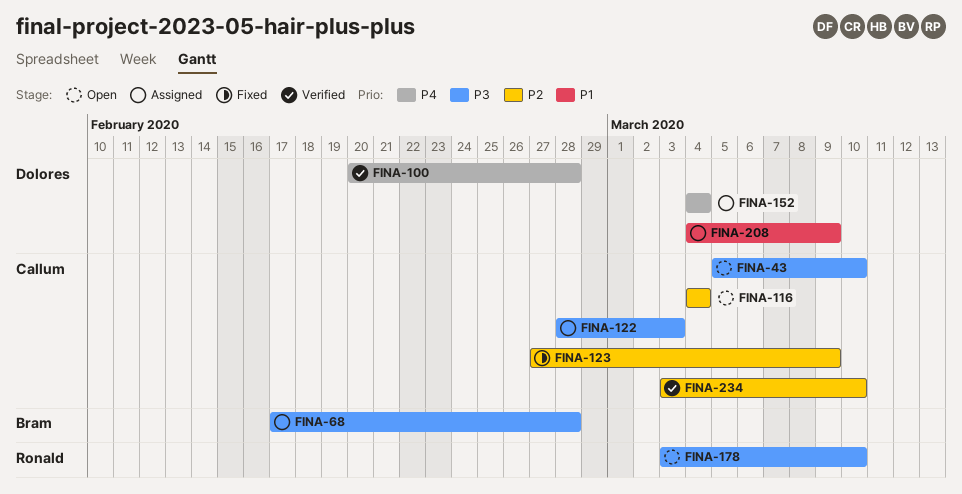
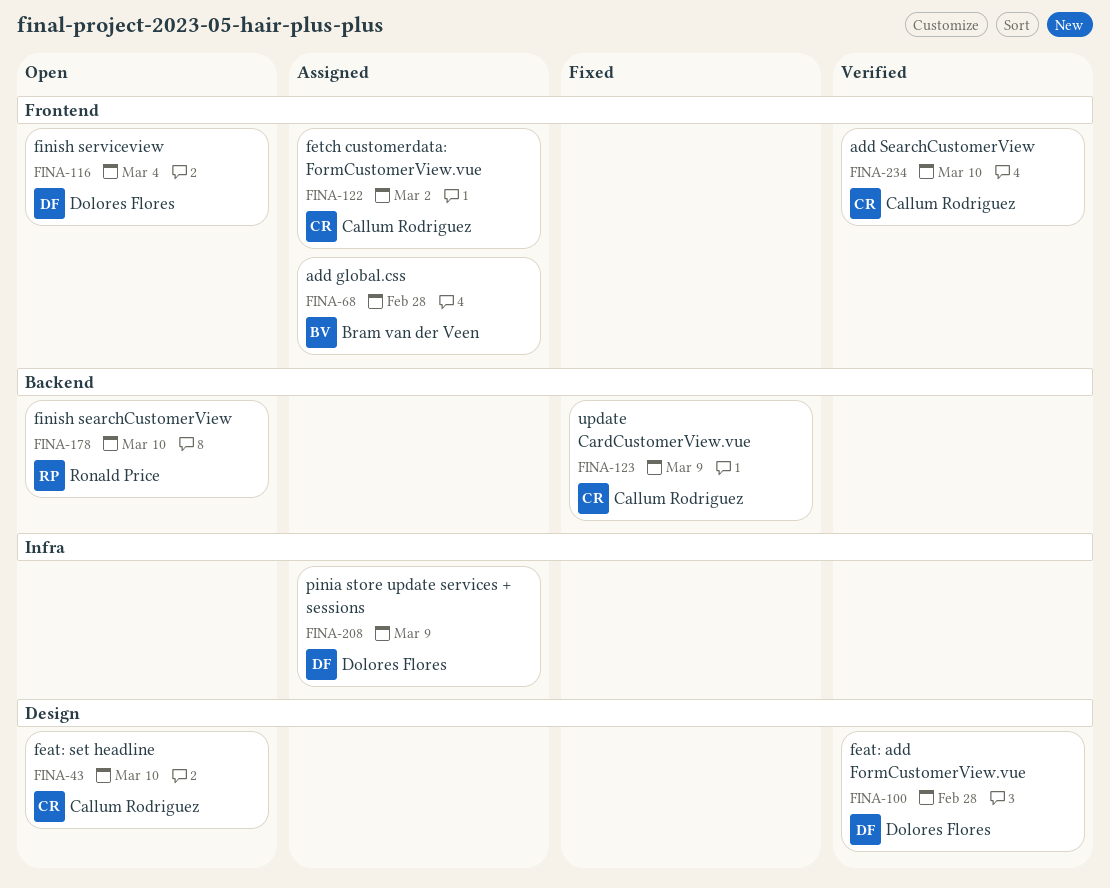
FINA-116, owner: Callum Rodriguez -> Dolores Flores
FINA-122, due: Mar 3 -> Mar 2
FINA-152: present -> none

